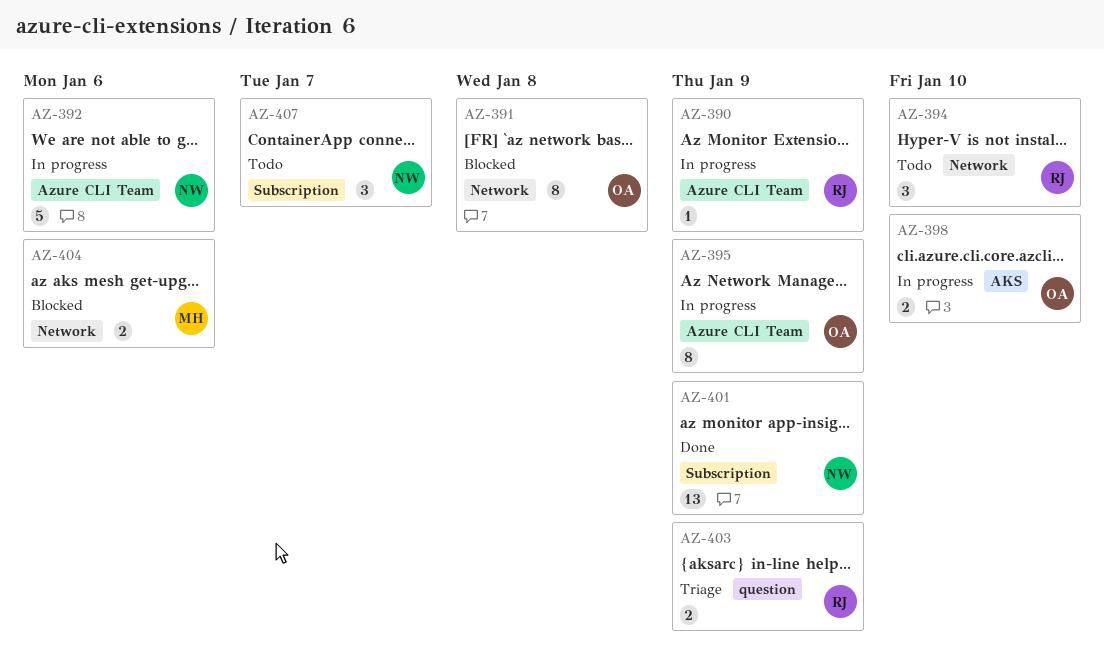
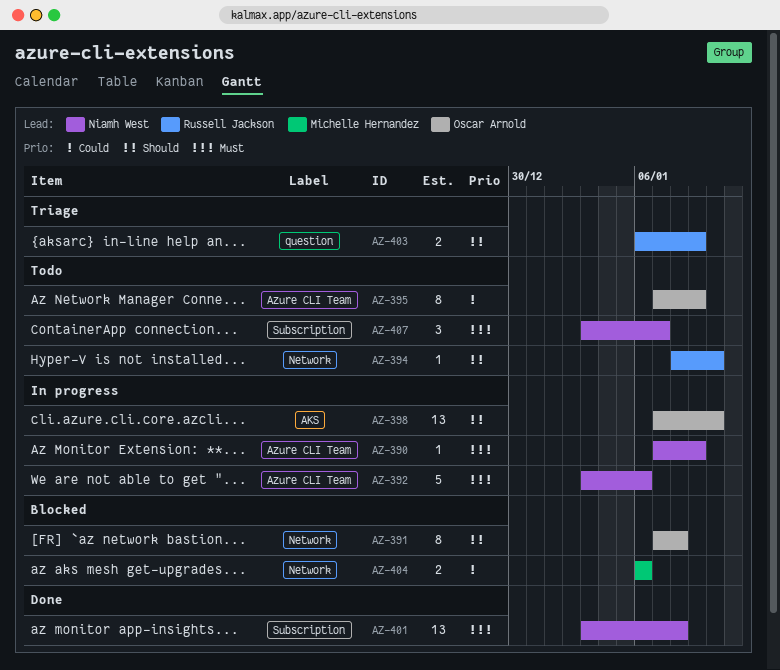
AZ-390, owner: Russell Jackson -> Niamh West
AZ-394, estimate: 3 -> 1
AZ-395, status: In progress -> Todo
AZ-398, estimate: 2 -> 13
AZ-401, due: Jan 9 -> Jan 8

